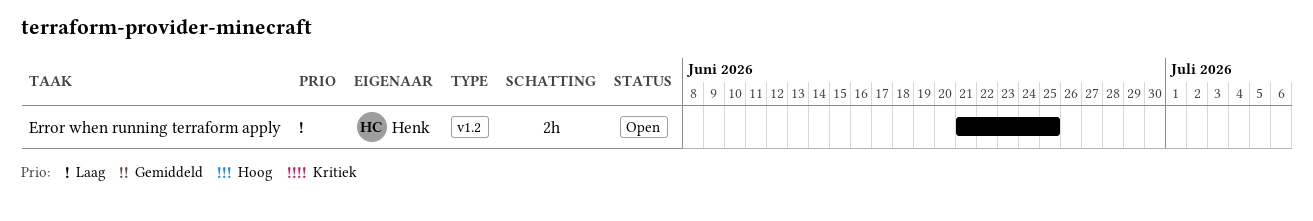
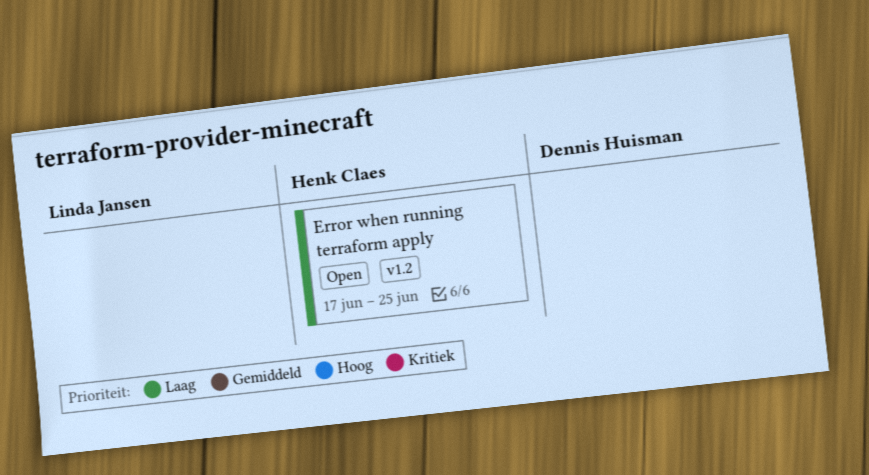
Error when running terraform apply, start: Jun 21 -> Jun 17

